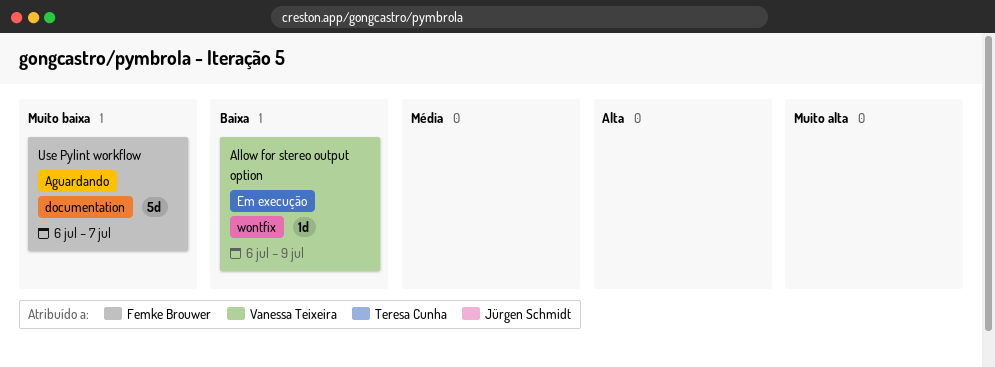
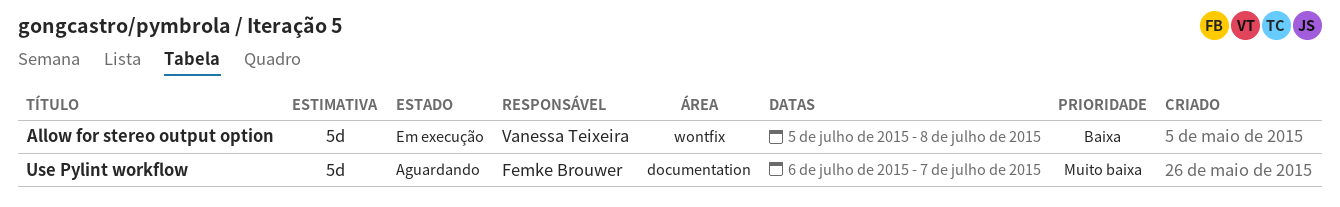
Allow for stereo output option, estimate: 1d -> 5d
Allow for stereo output option, start: Jul 6 -> Jul 5
Allow for stereo output option, due: Jul 9 -> Jul 8

